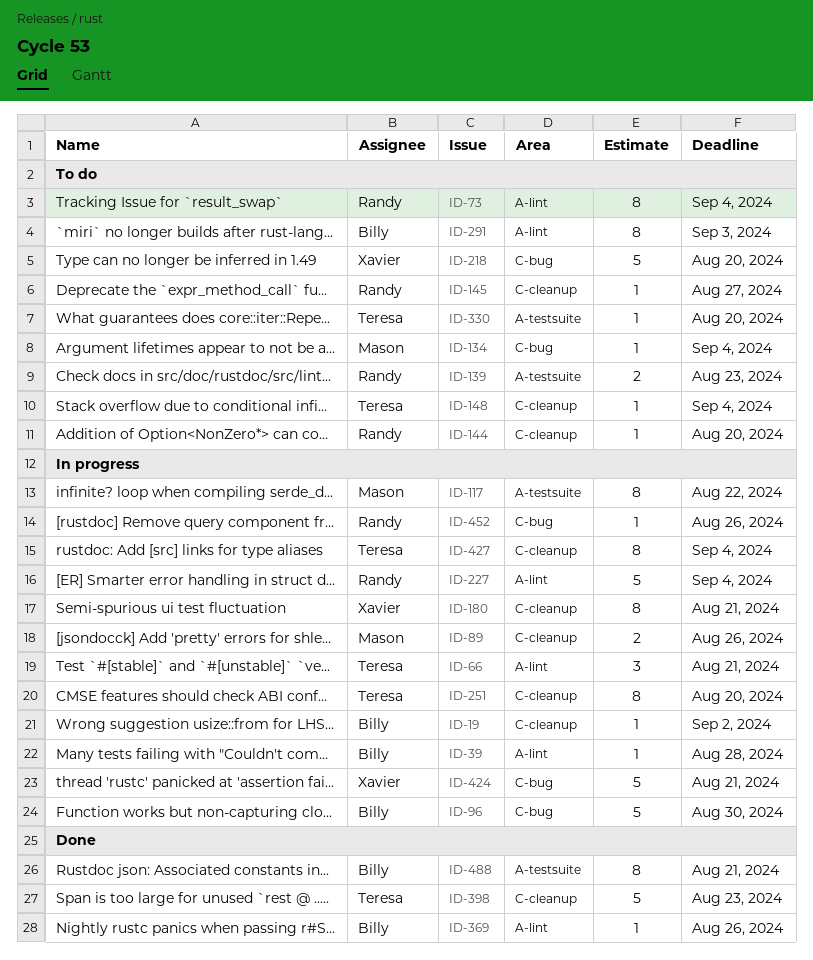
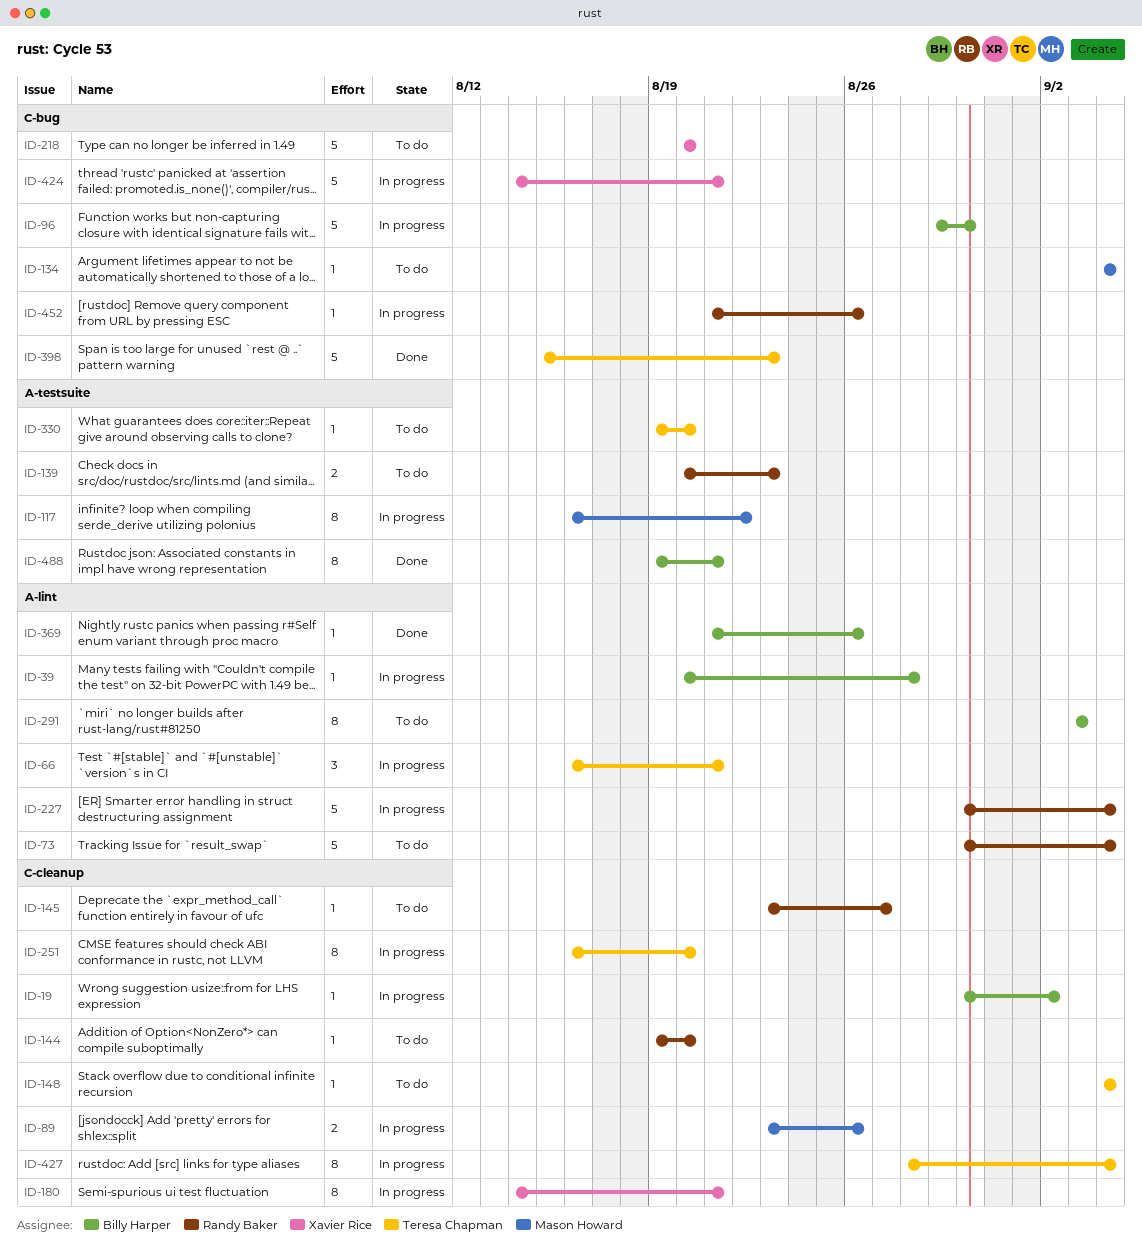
ID-73, estimate: 8 -> 5
ID-398, label: C-cleanup -> C-bug

